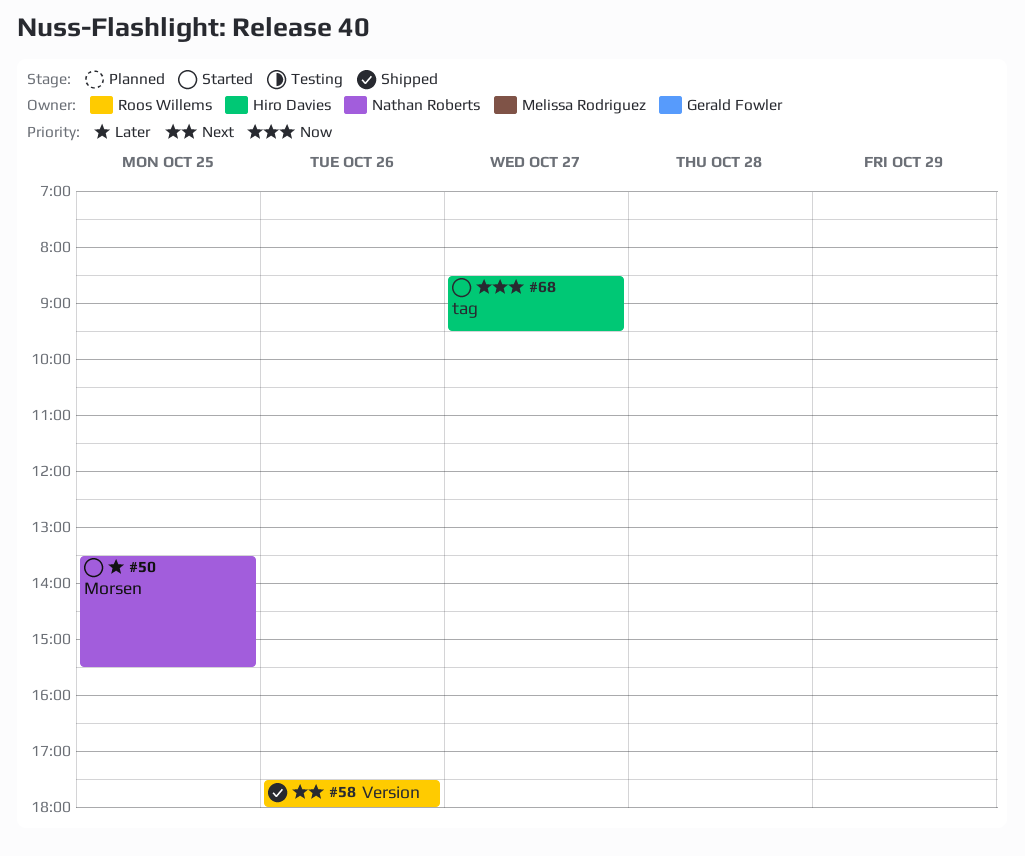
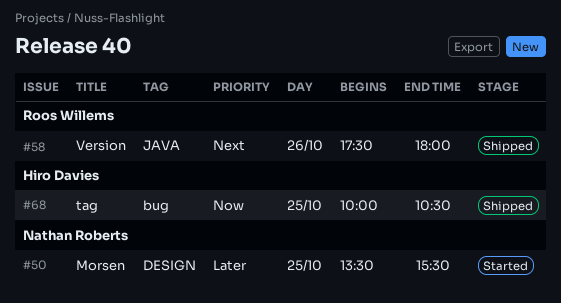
#68, status: Started -> Shipped
#68, day: Oct 27 -> Oct 25
#68, begins: 08:30 -> 10:00
#68, ends: 09:30 -> 10:30

